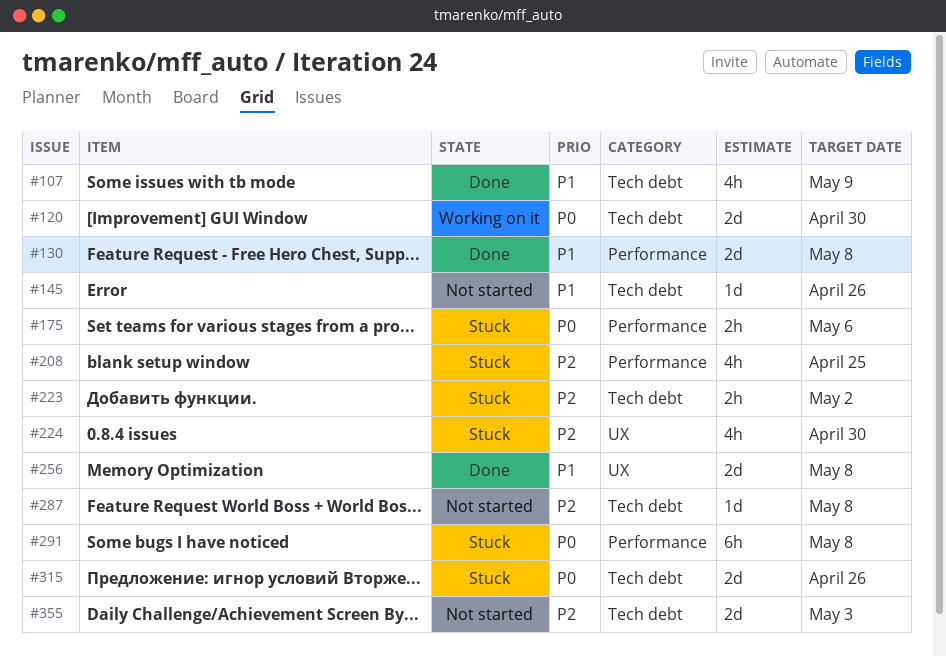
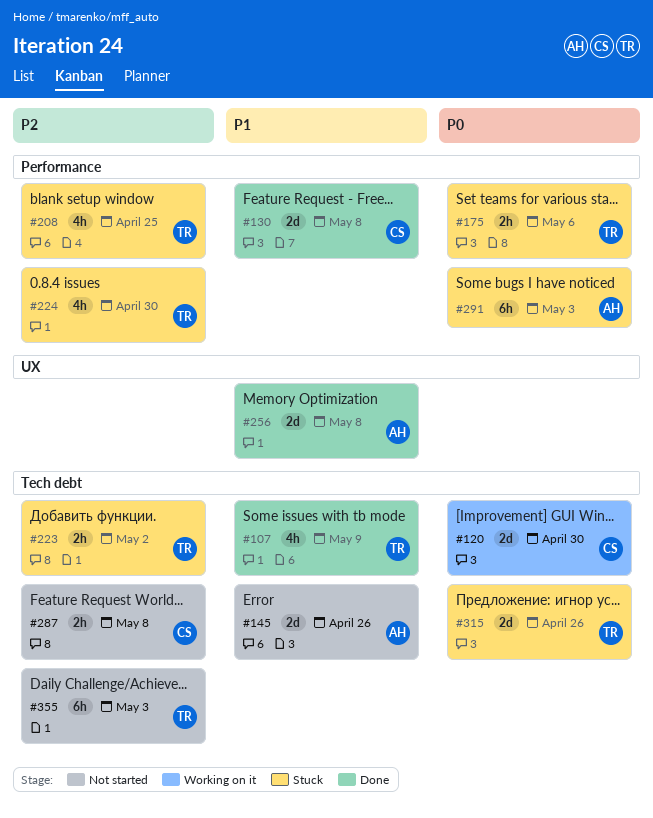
#145, estimate: 1d -> 2d
#224, label: UX -> Performance
#287, estimate: 1d -> 2h
#291, due: May 8 -> May 3
#355, estimate: 2d -> 6h

